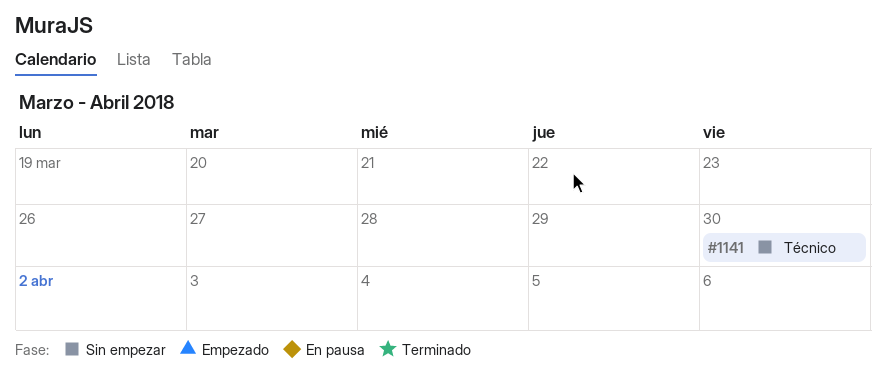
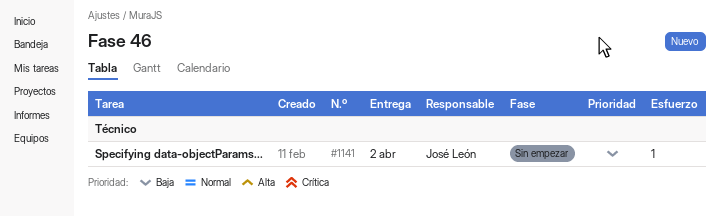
#1141, due: Mar 30 -> Apr 2

